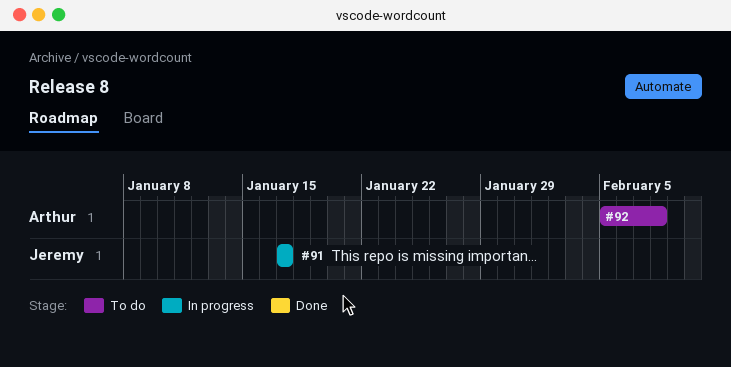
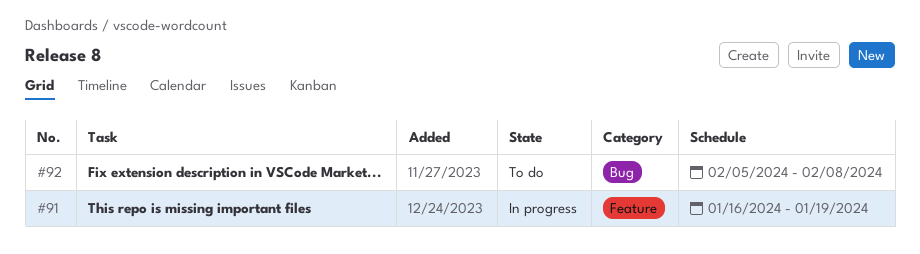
#91, start: Jan 17 -> Jan 16
#91, due: Jan 17 -> Jan 19

